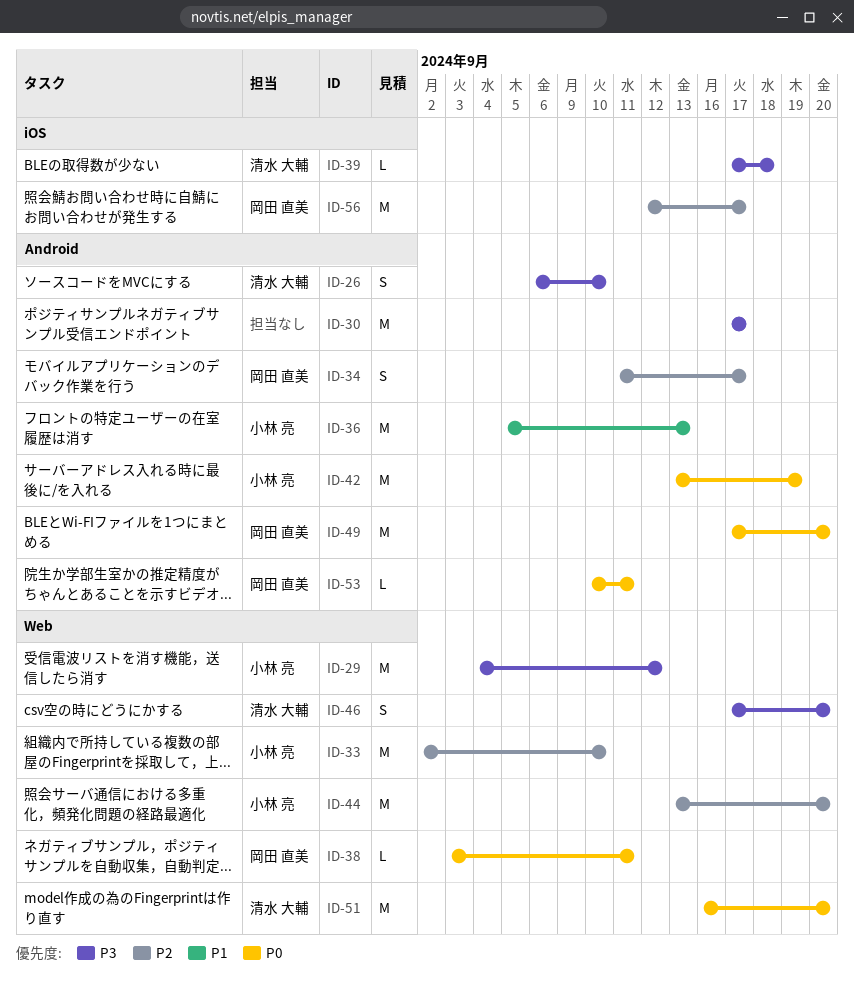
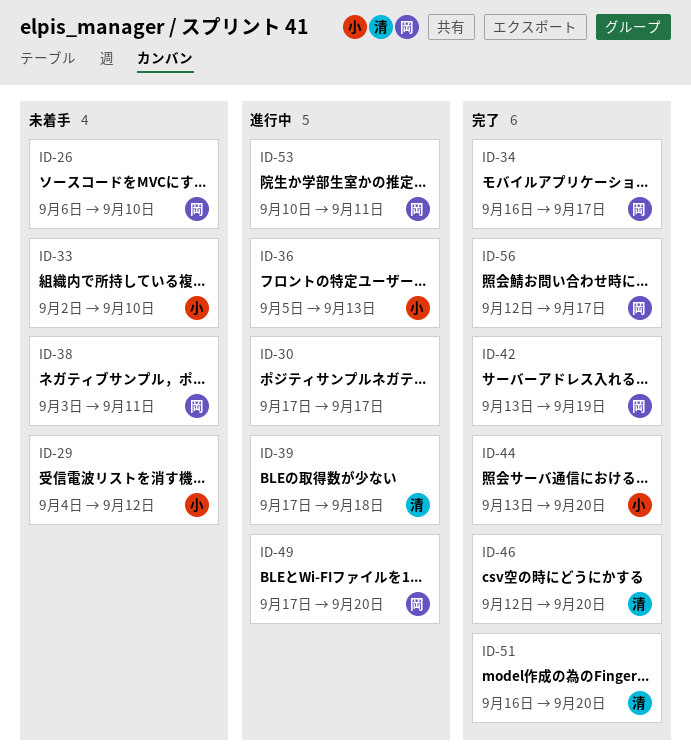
ID-26, owner: 清水 大輔 -> 岡田 直美
ID-34, start: Sep 11 -> Sep 16
ID-42, owner: 小林 亮 -> 岡田 直美
ID-46, start: Sep 17 -> Sep 12

